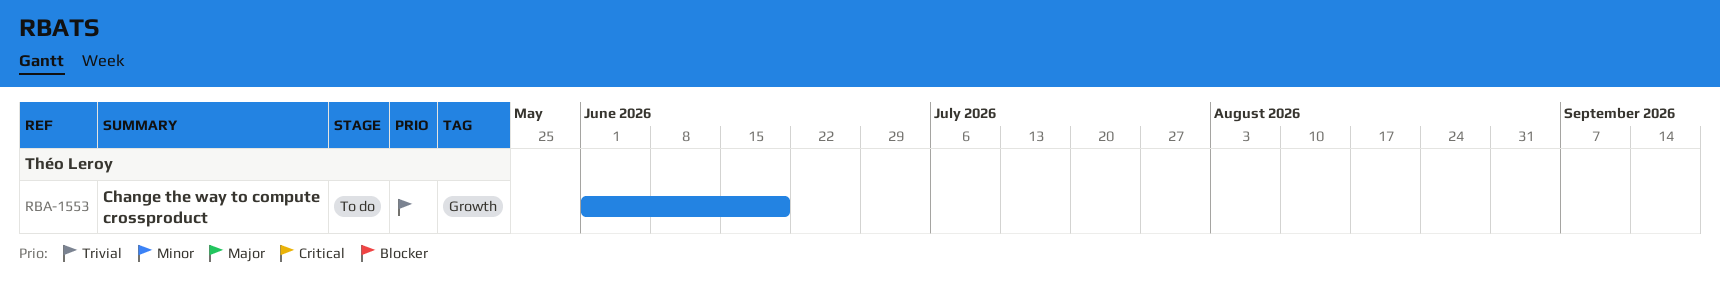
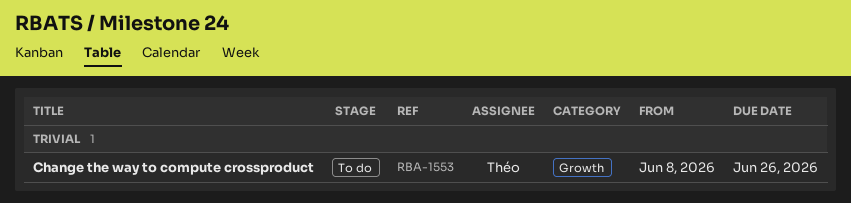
RBA-1553, start: Jun 1 -> Jun 8
RBA-1553, due: Jun 19 -> Jun 26

